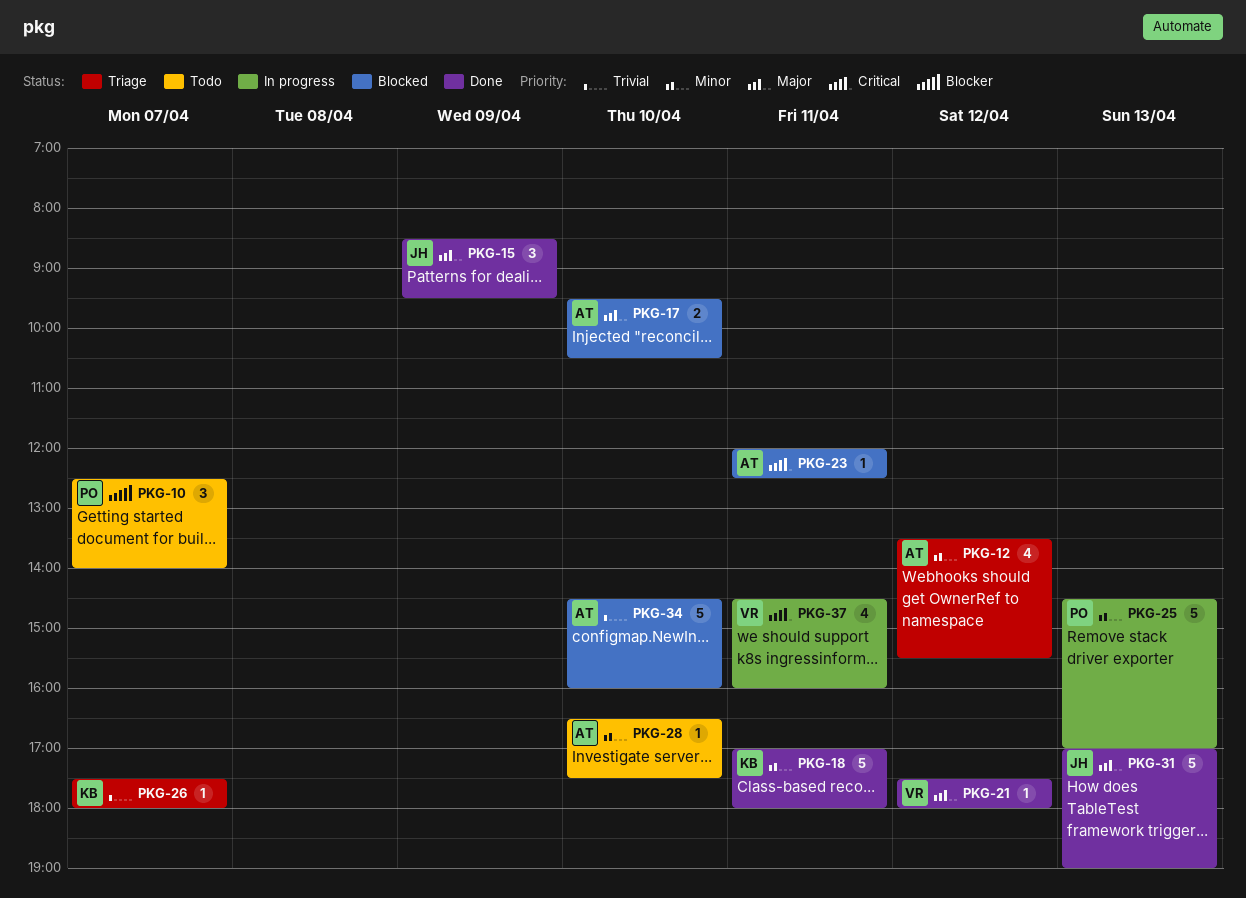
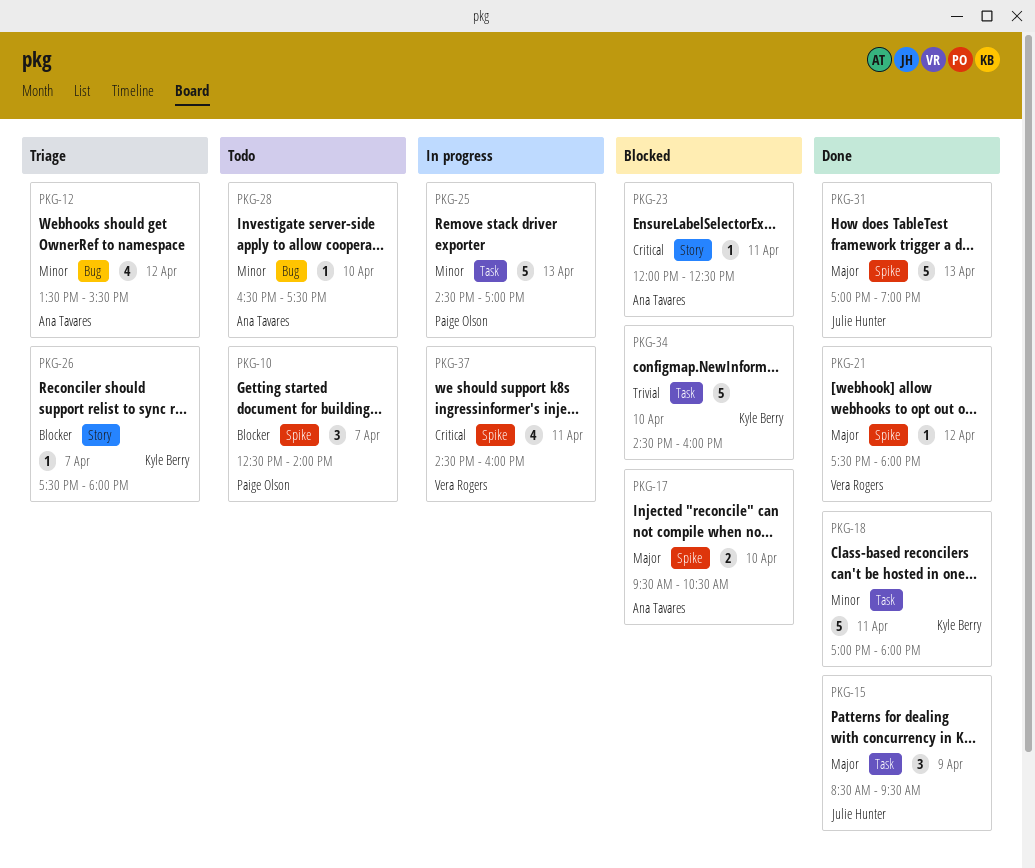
PKG-26, priority: Trivial -> Blocker
PKG-34, owner: Ana Tavares -> Kyle Berry

